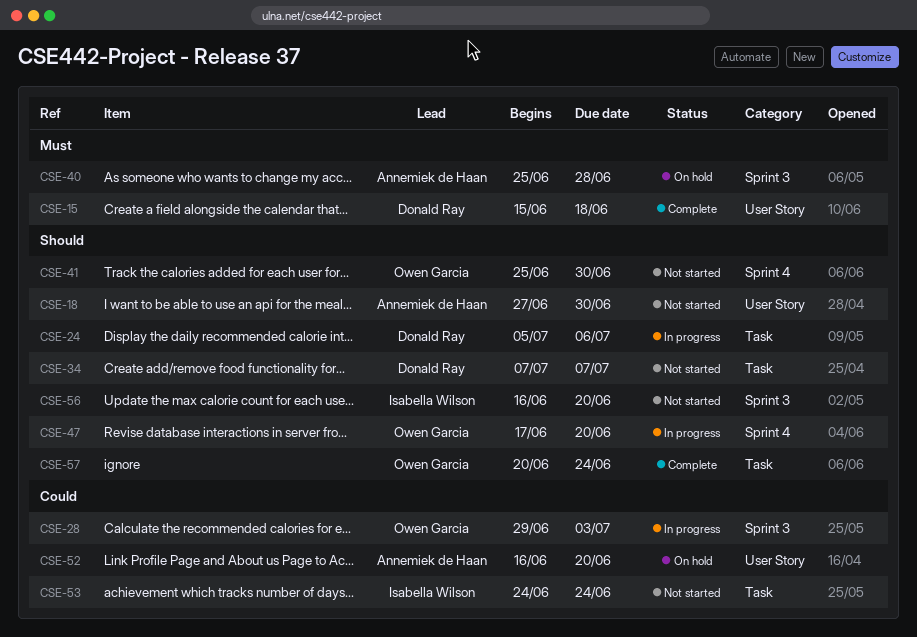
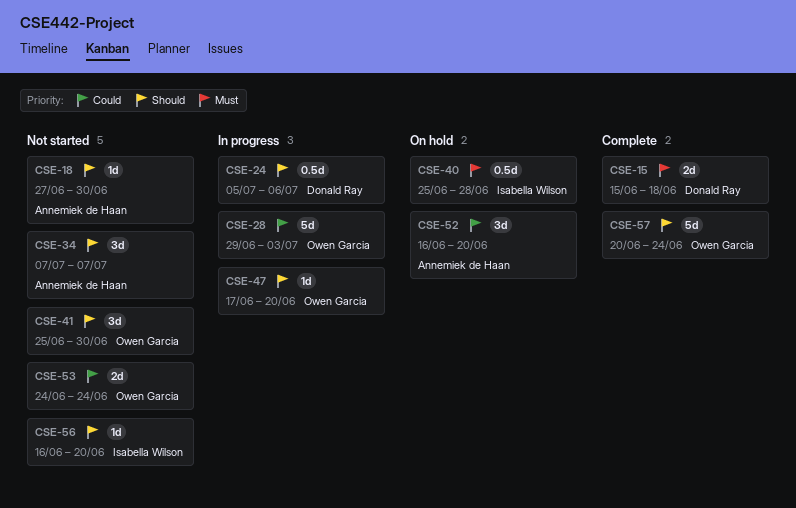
CSE-34, owner: Donald Ray -> Annemiek de Haan
CSE-40, owner: Annemiek de Haan -> Isabella Wilson
CSE-53, owner: Isabella Wilson -> Owen Garcia

